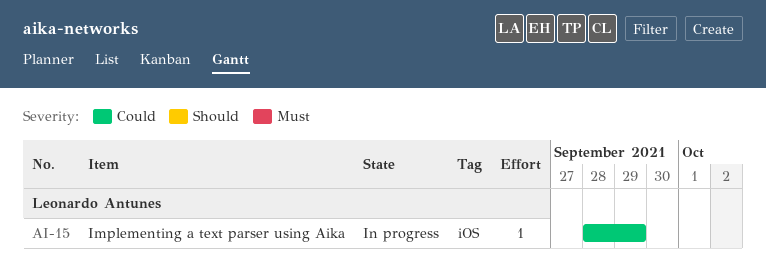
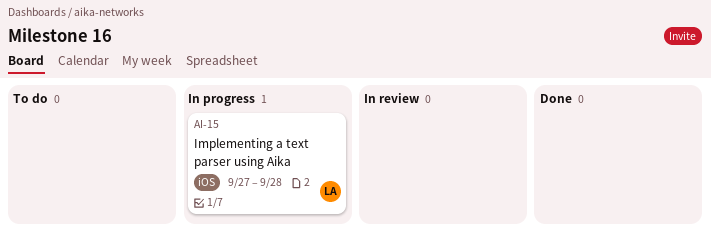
AI-15, start: Sep 28 -> Sep 27
AI-15, due: Sep 29 -> Sep 28

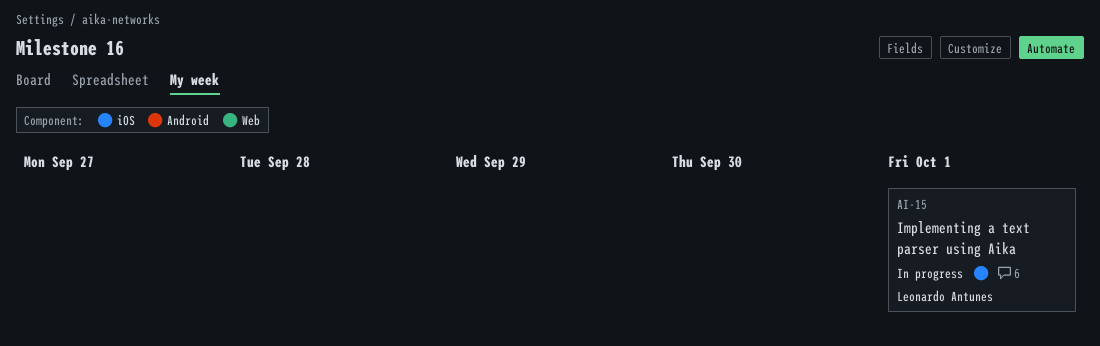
AI-15, due: Sep 28 -> Oct 1

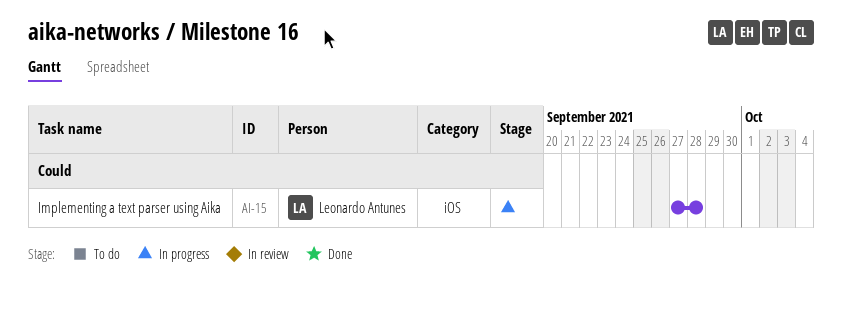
AI-15, due: Oct 1 -> Sep 28

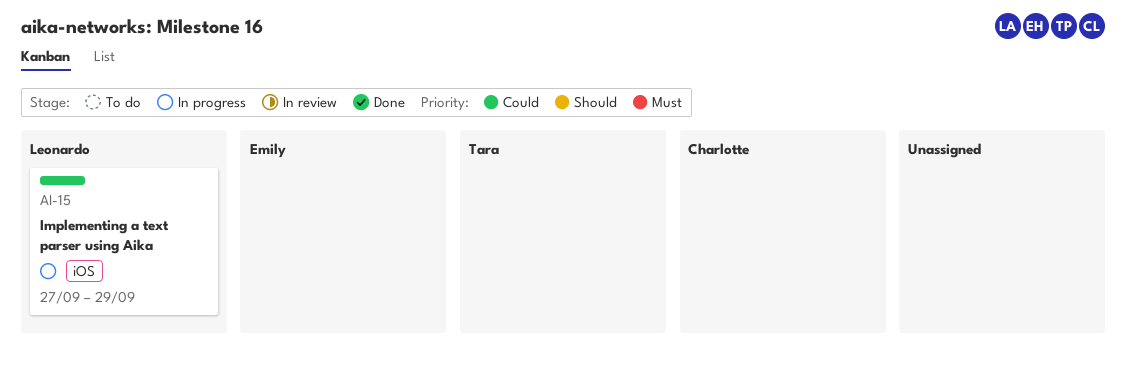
AI-15, due: Sep 28 -> Sep 29

